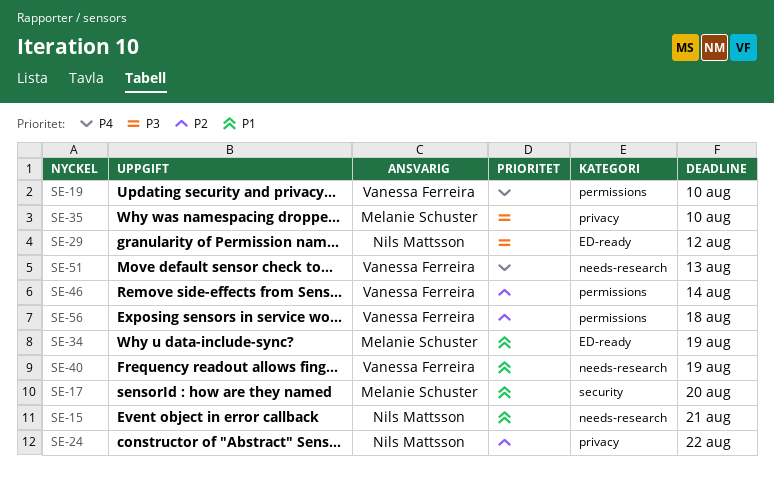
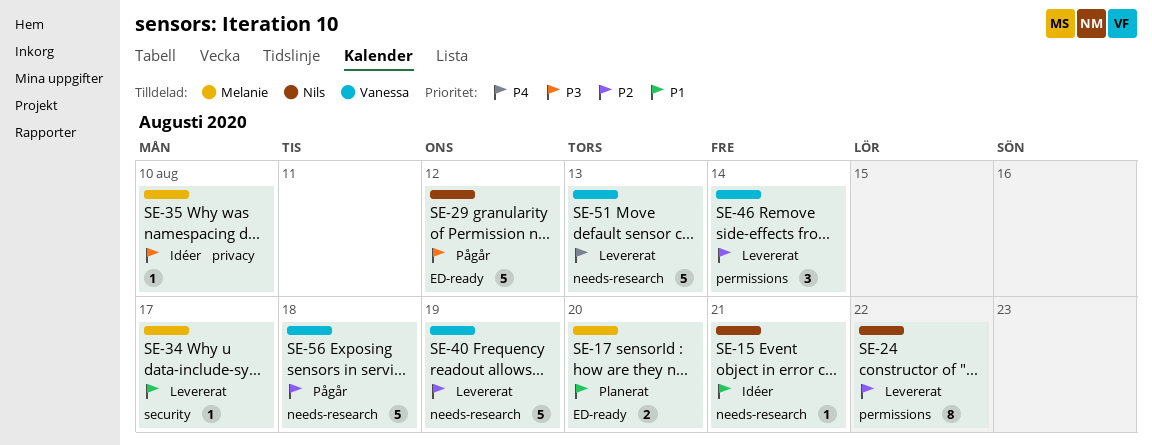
SE-17, label: security -> ED-ready
SE-19: present -> none
SE-24, label: privacy -> permissions
SE-34, label: ED-ready -> security
SE-34, due: Aug 19 -> Aug 17
SE-40, priority: P1 -> P2
SE-56, label: permissions -> needs-research

